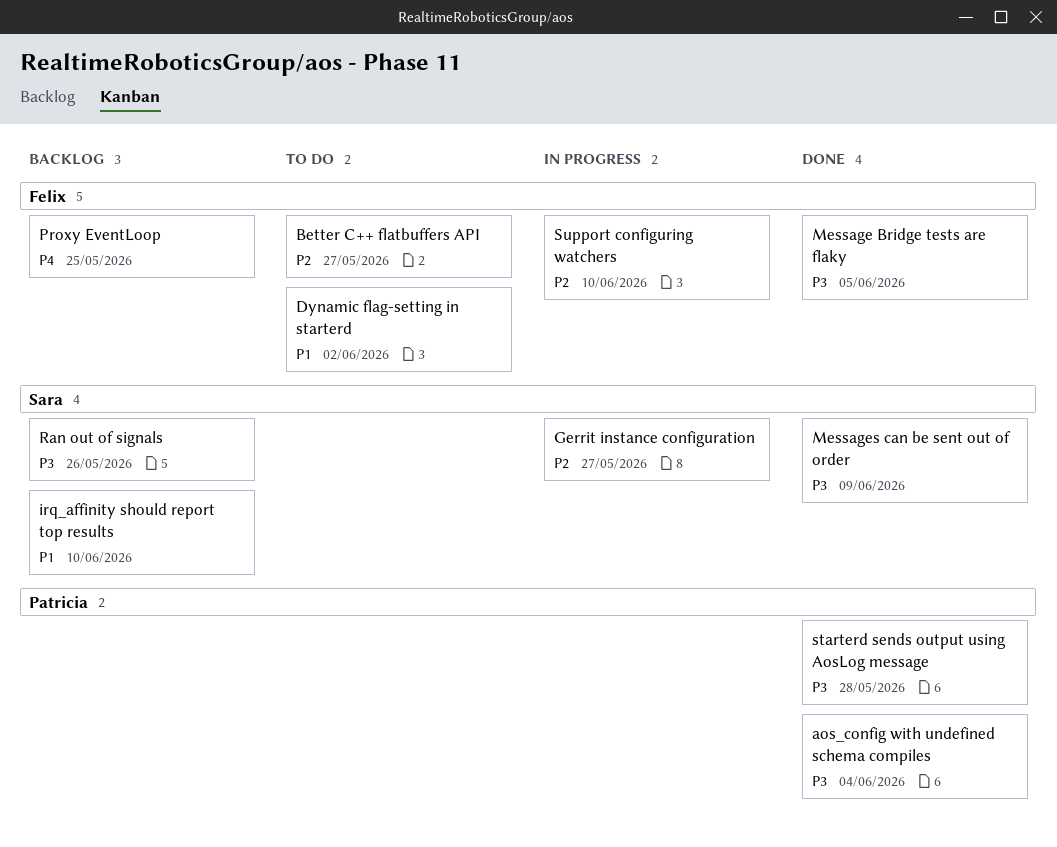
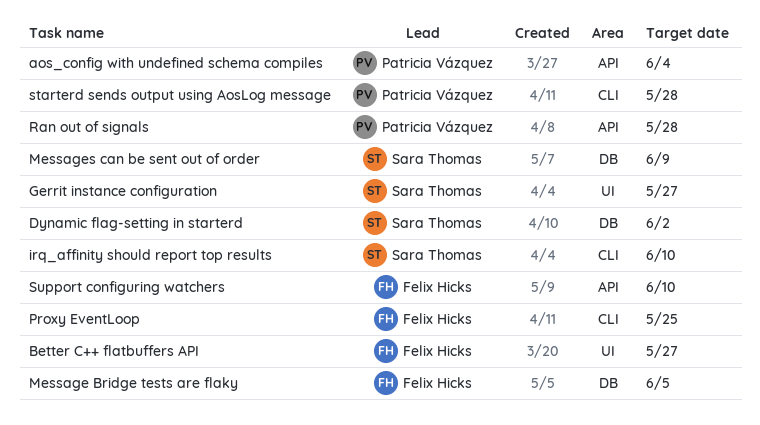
Dynamic flag-setting in starterd, owner: Felix Hicks -> Sara Thomas
Ran out of signals, owner: Sara Thomas -> Patricia Vázquez
Ran out of signals, due: May 26 -> May 28

